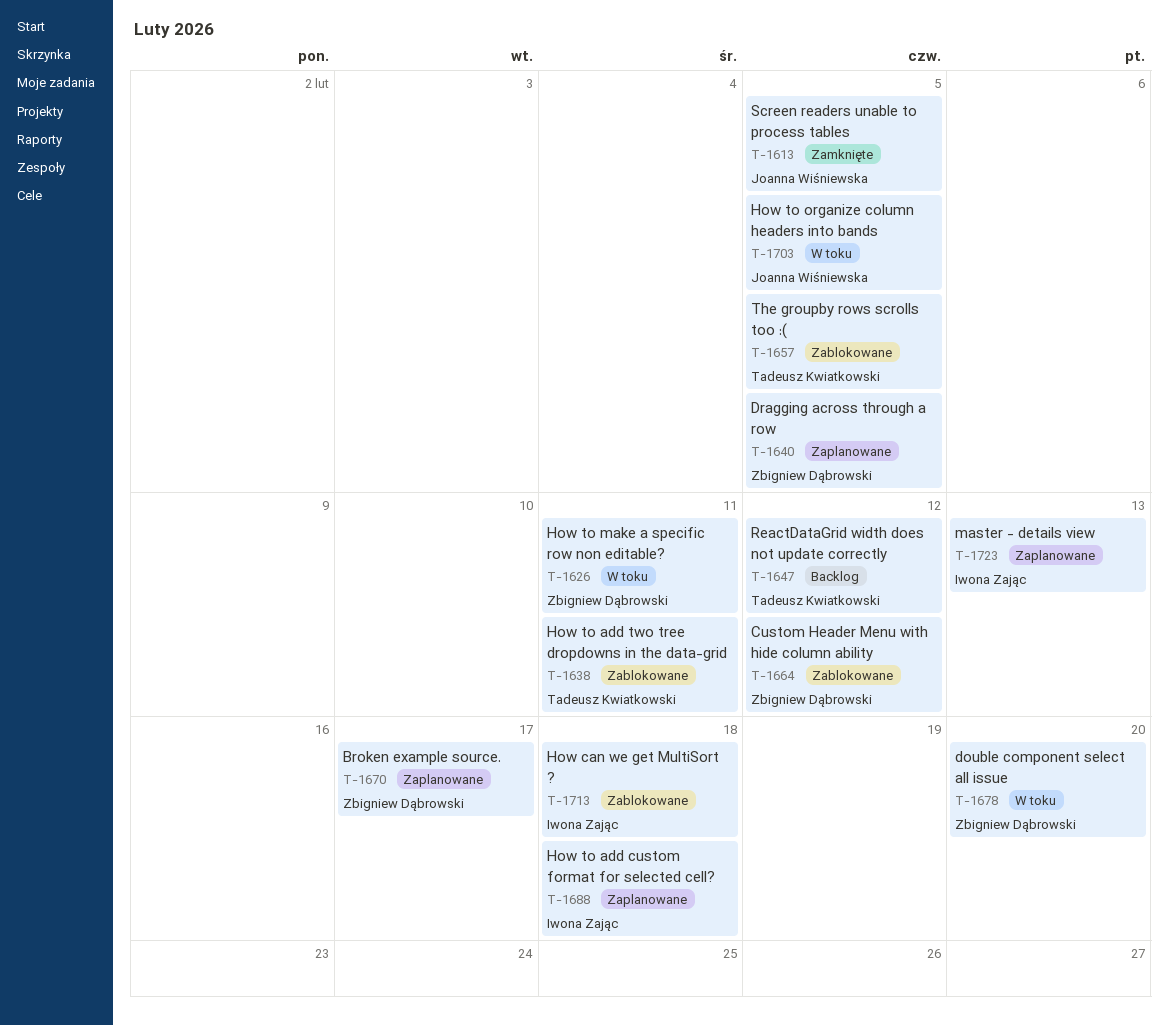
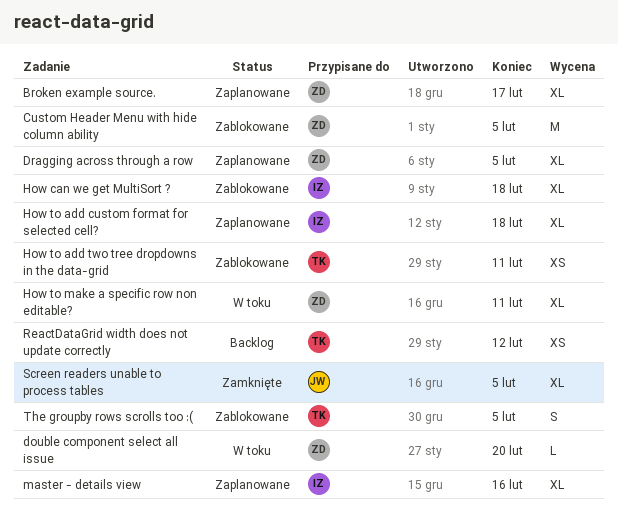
Custom Header Menu with hide column ability, due: Feb 12 -> Feb 5
How to organize column headers into bands: present -> none
master - details view, due: Feb 13 -> Feb 16

